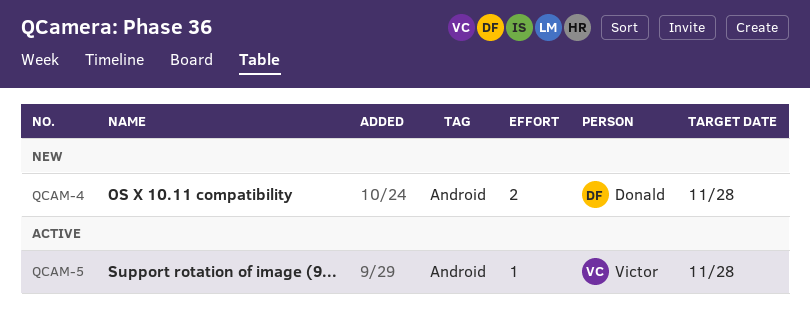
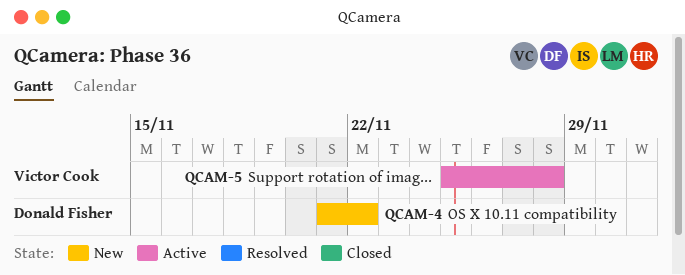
QCAM-4, due: Nov 28 -> Nov 22

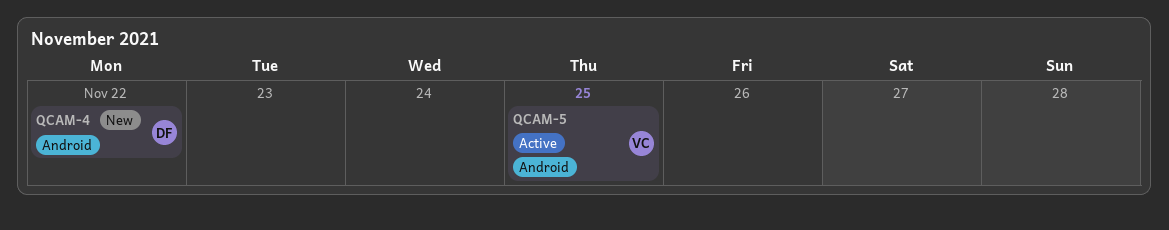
QCAM-5, due: Nov 28 -> Nov 25

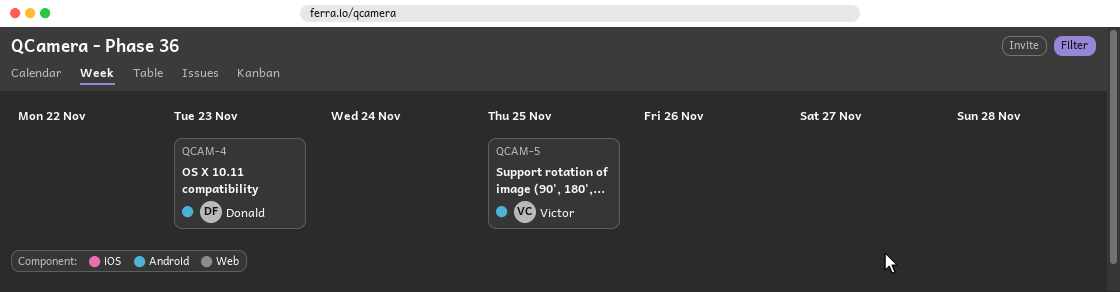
QCAM-4, due: Nov 22 -> Nov 23

